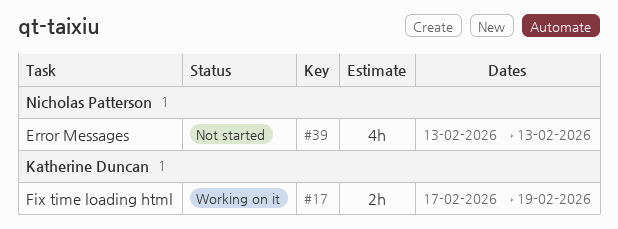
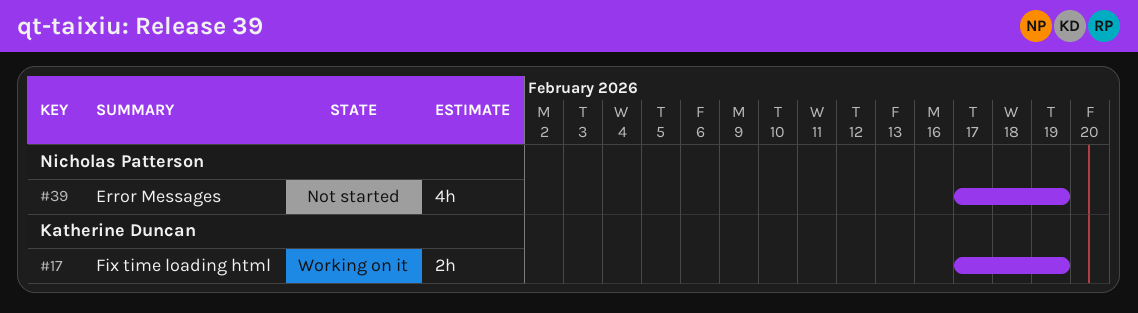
#39, start: Feb 13 -> Feb 17
#39, due: Feb 13 -> Feb 19

